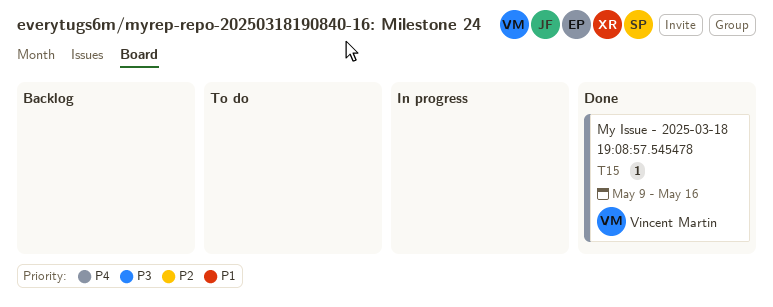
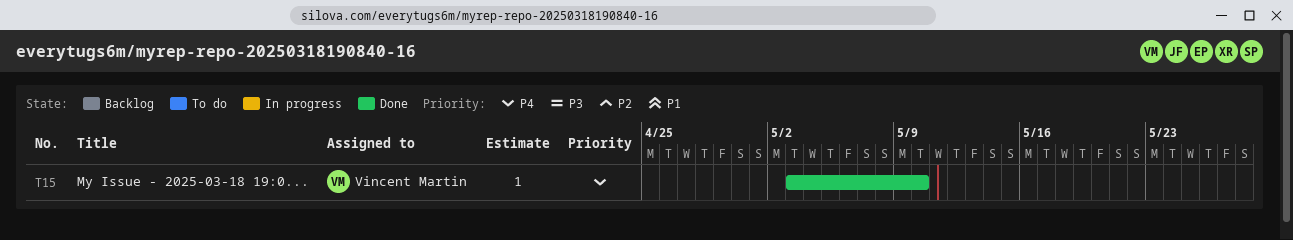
T15, start: May 9 -> May 3
T15, due: May 16 -> May 10

